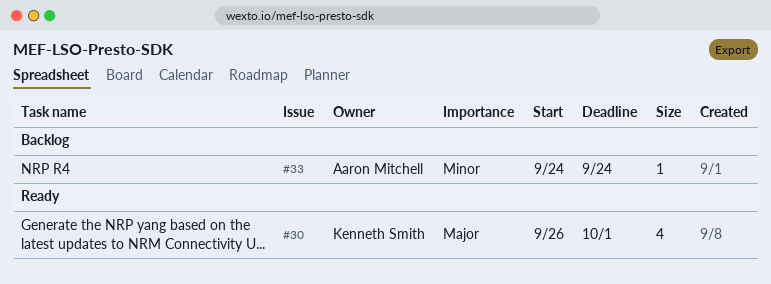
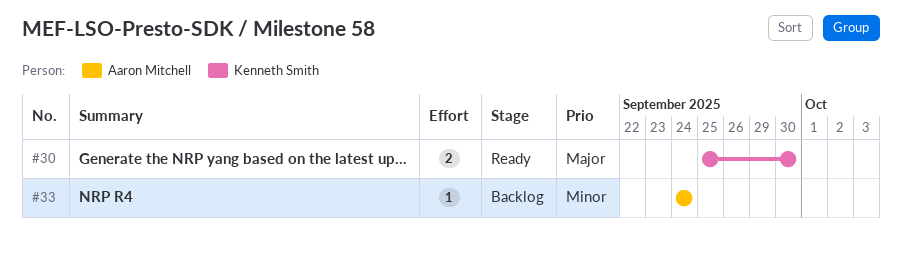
#30, estimate: 4 -> 2
#30, start: Sep 26 -> Sep 25
#30, due: Oct 1 -> Sep 30

